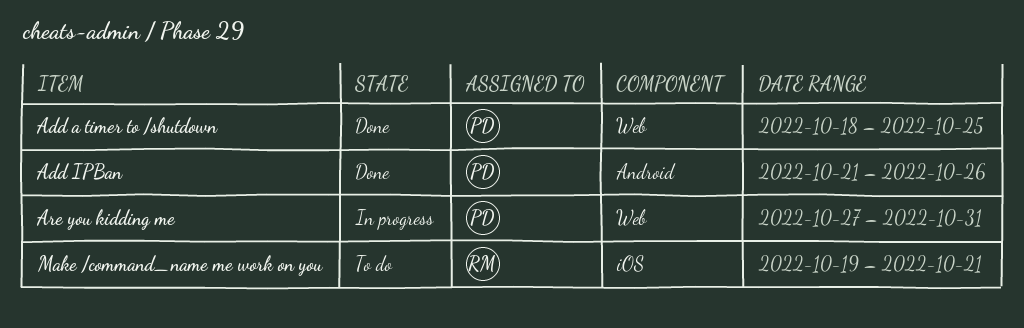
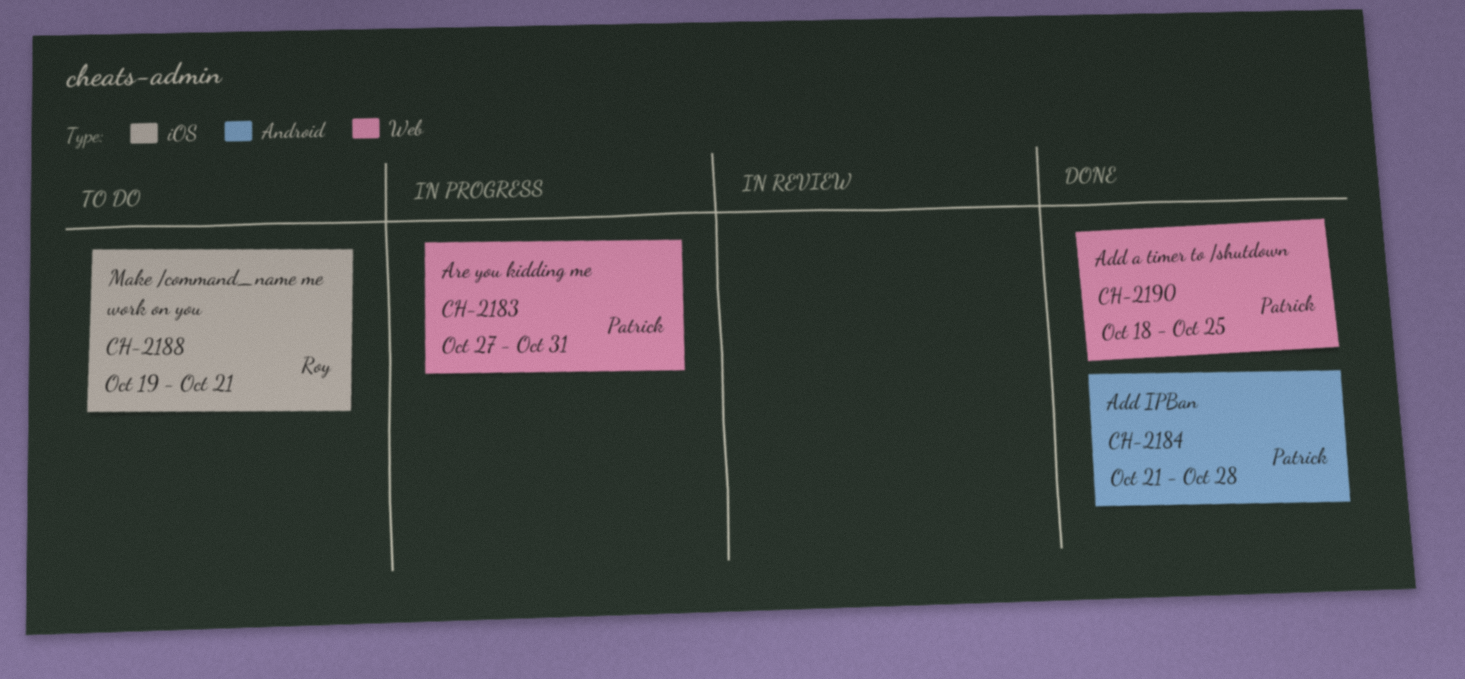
Add IPBan, due: Oct 26 -> Oct 28

